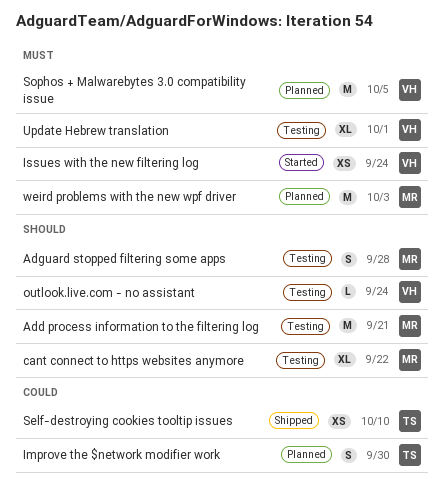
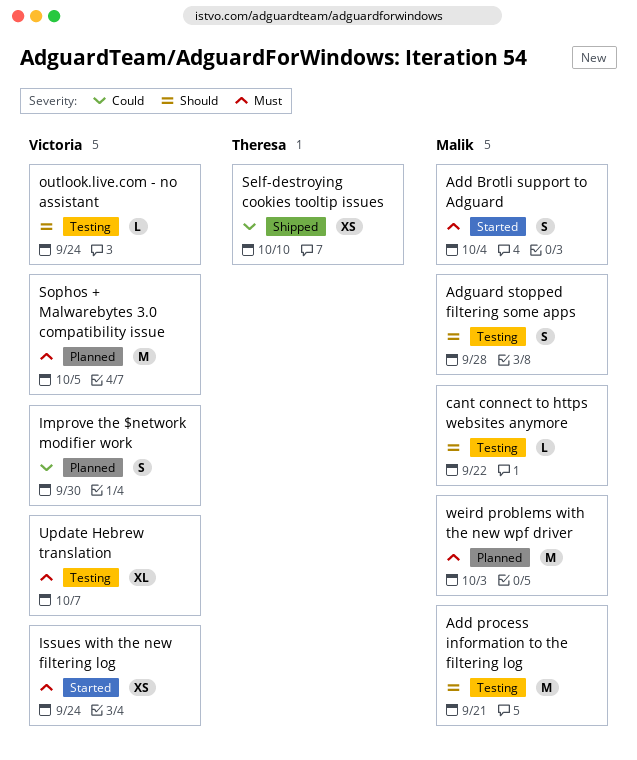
Add Brotli support to Adguard: none -> present
cant connect to https websites anymore, estimate: XL -> L
Improve the $network modifier work, owner: Theresa -> Victoria
Update Hebrew translation, due: Oct 1 -> Oct 7

